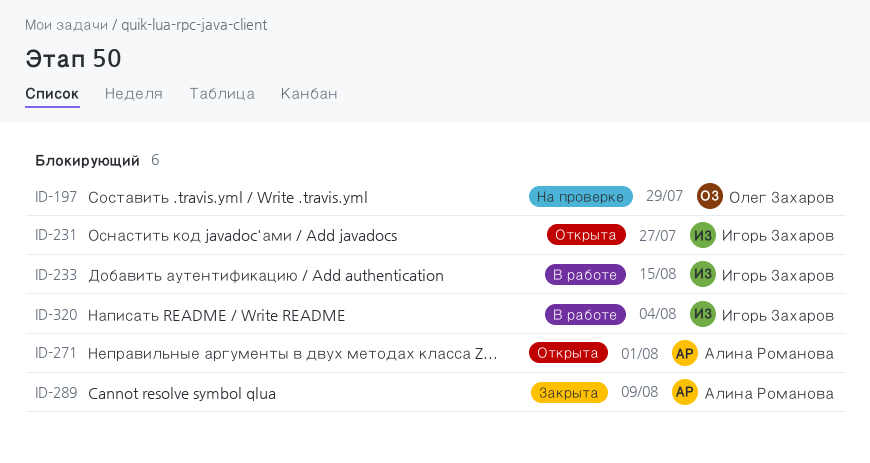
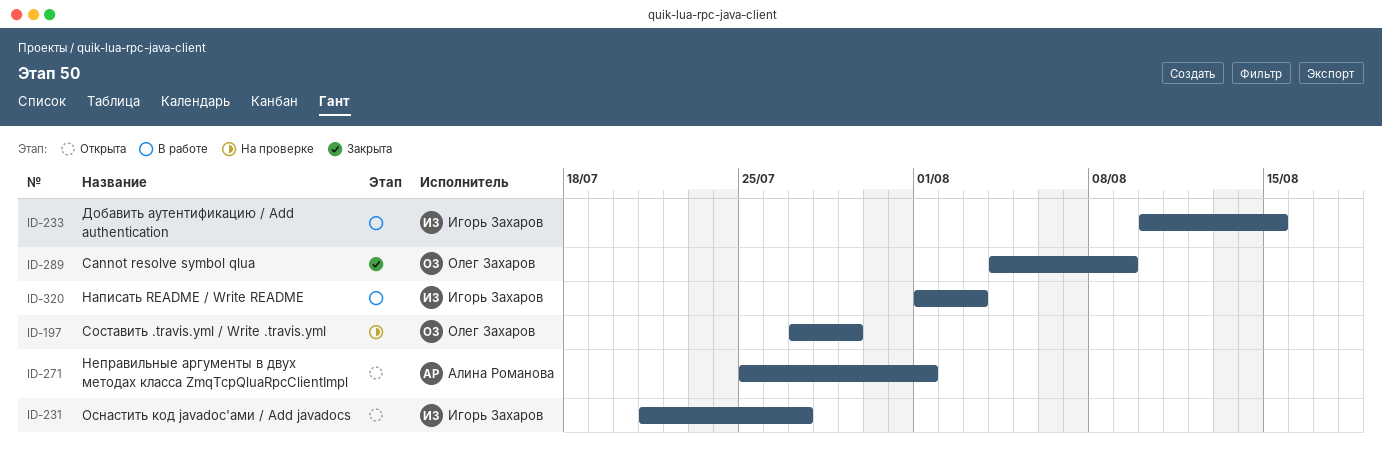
ID-289, owner: Алина Романова -> Олег Захаров
ID-320, due: Aug 4 -> Aug 3

